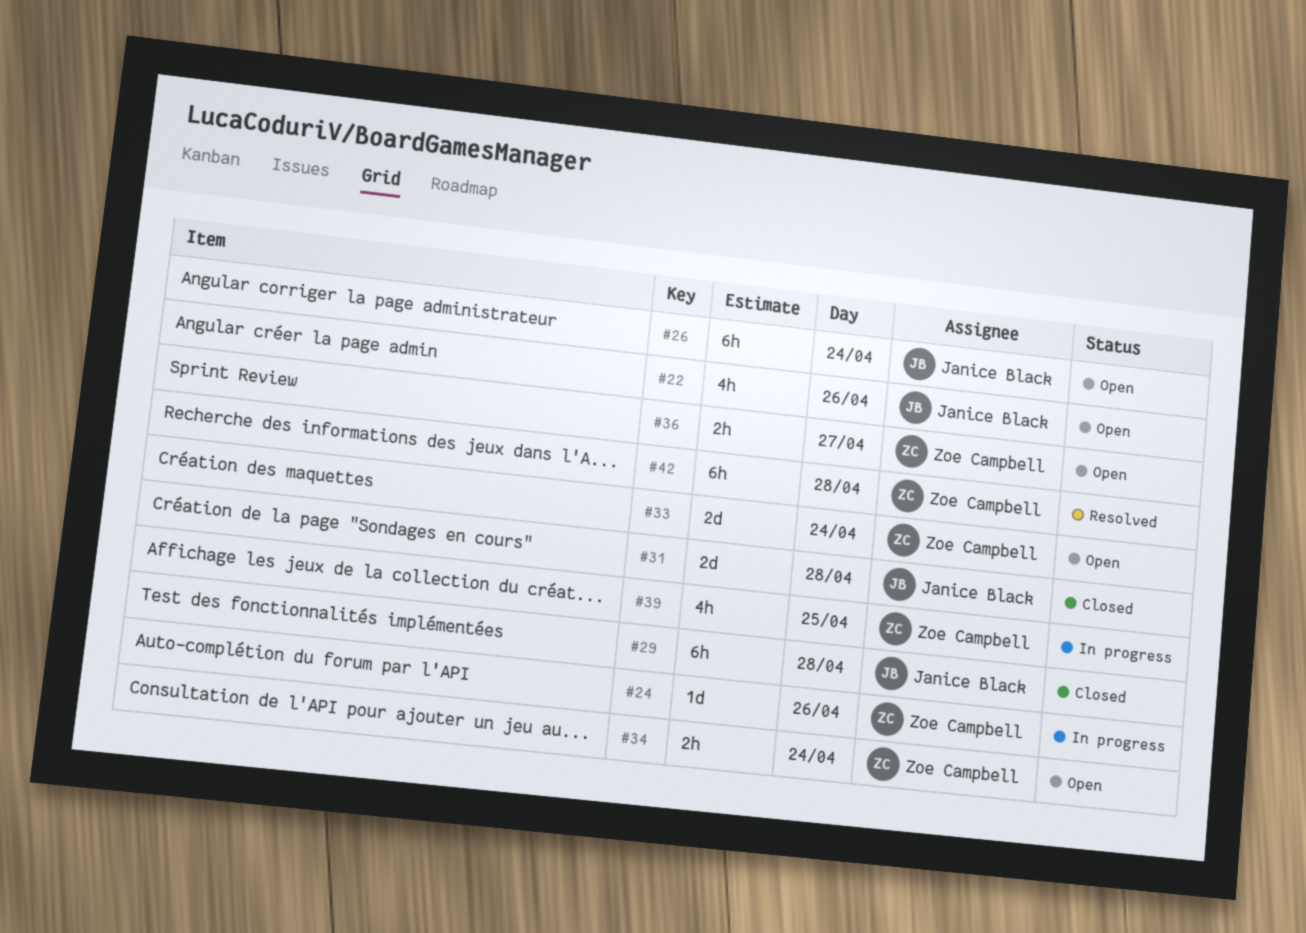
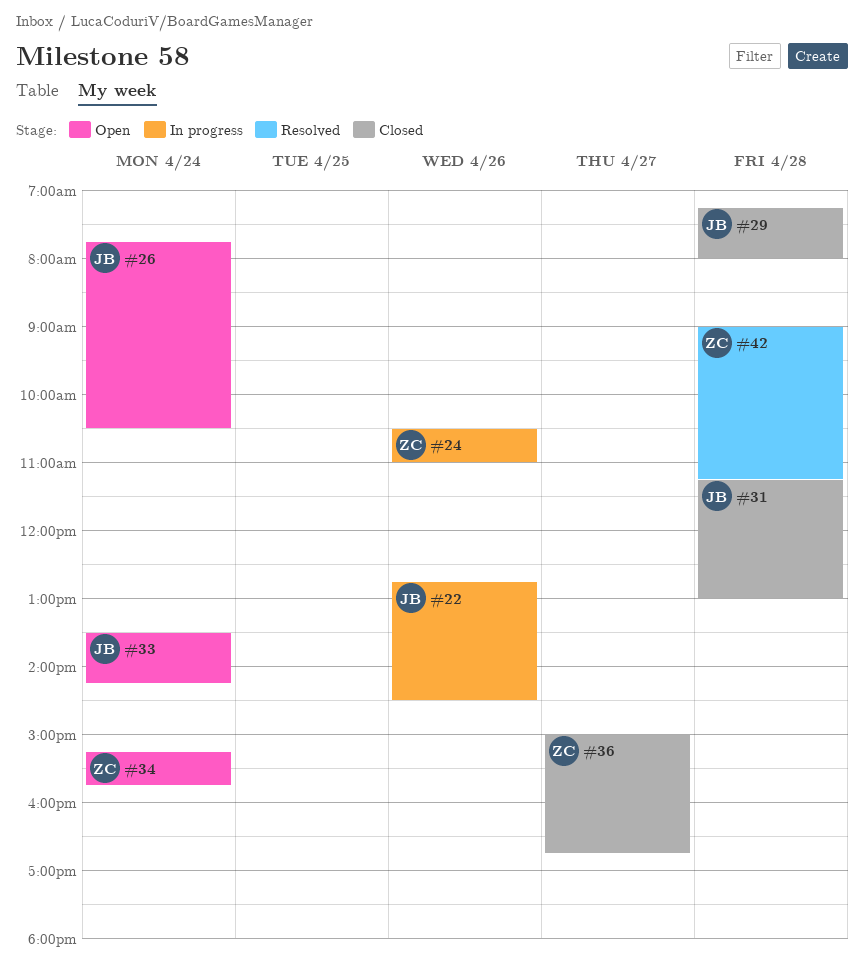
#22, status: Open -> In progress
#33, owner: Zoe Campbell -> Janice Black
#36, status: Open -> Closed
#39: present -> none

